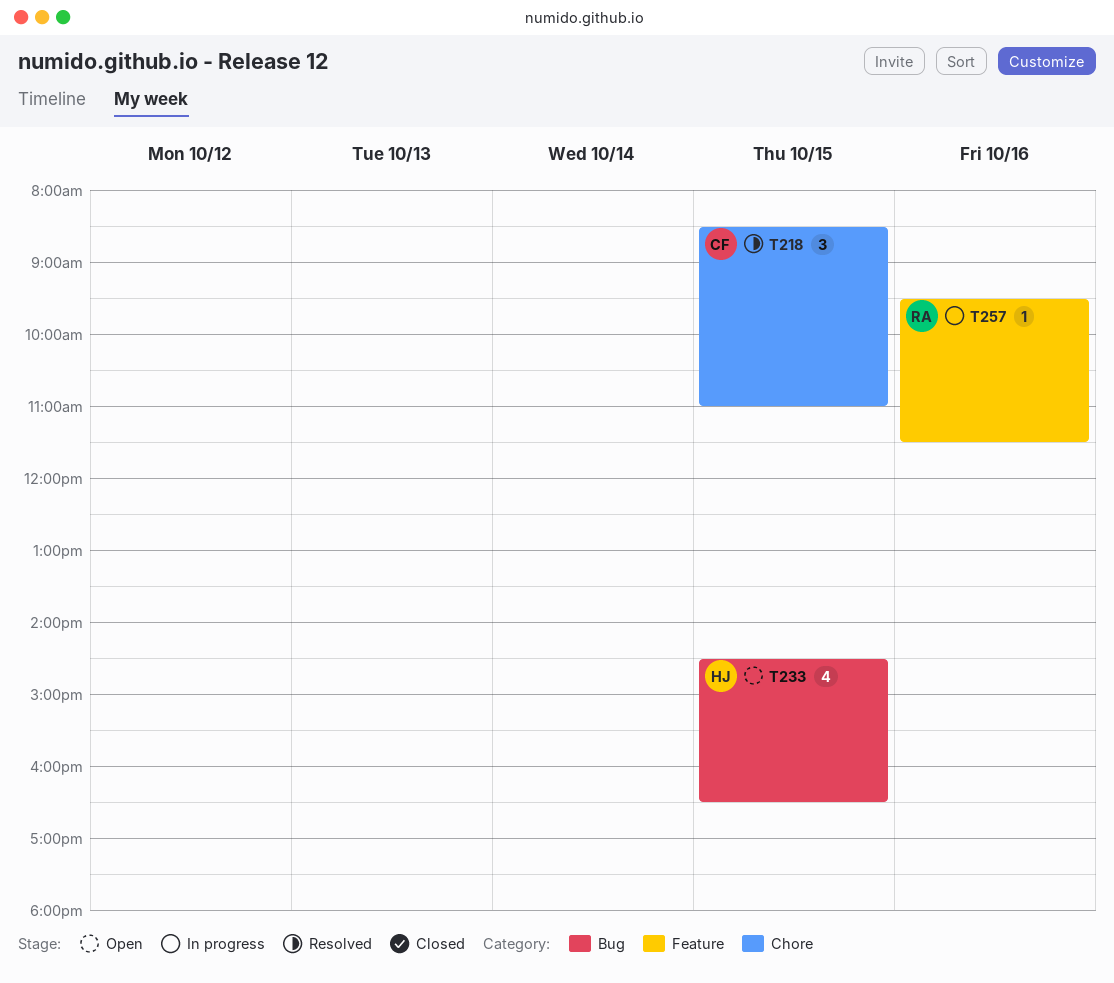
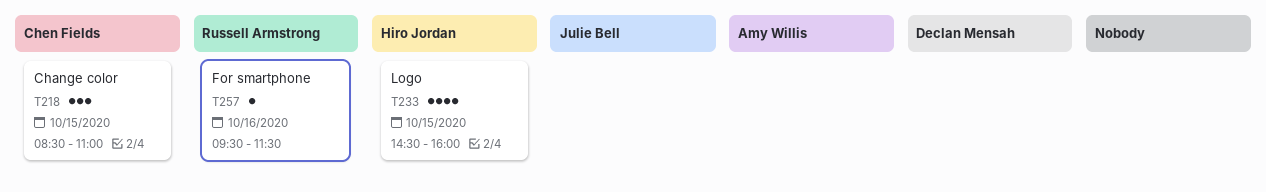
T233, ends: 16:30 -> 16:00

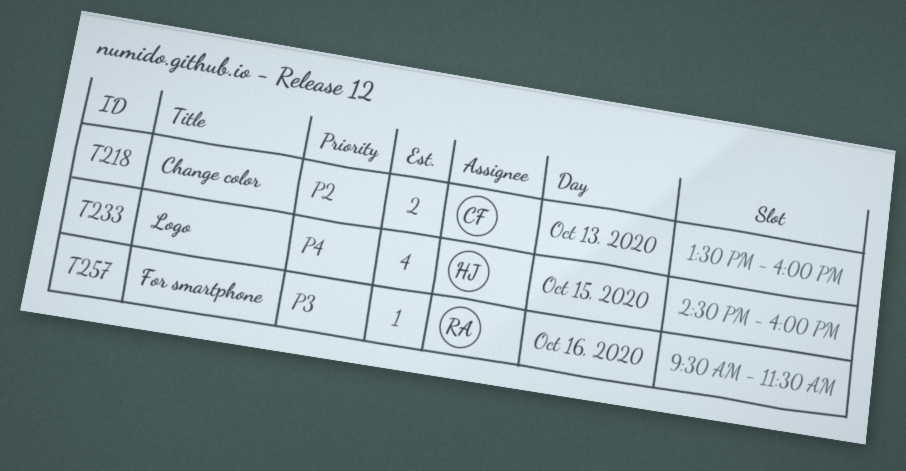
T218, estimate: 3 -> 2
T218, day: Oct 15 -> Oct 13
T218, begins: 08:30 -> 13:30
T218, ends: 11:00 -> 16:00

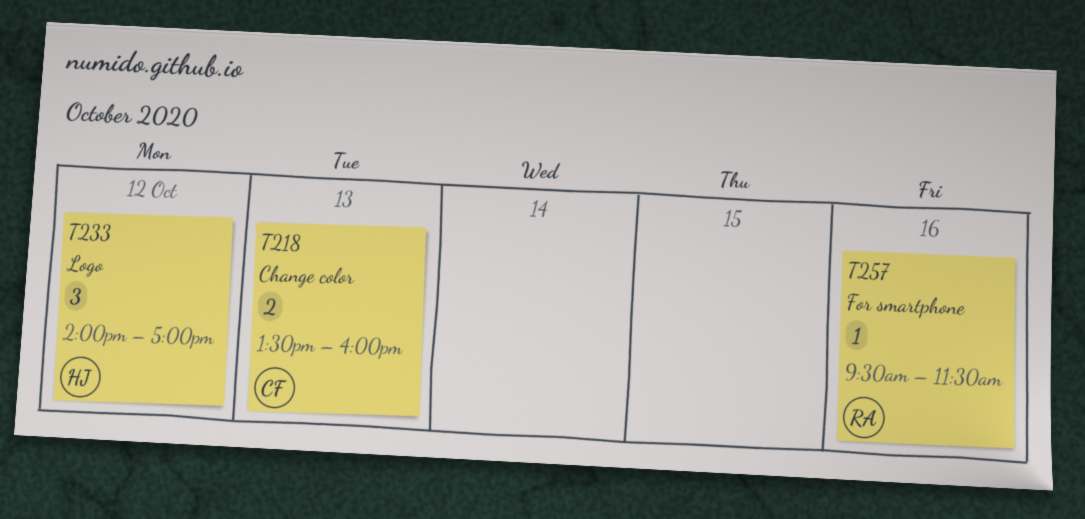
T233, estimate: 4 -> 3
T233, day: Oct 15 -> Oct 12
T233, begins: 14:30 -> 14:00
T233, ends: 16:00 -> 17:00

